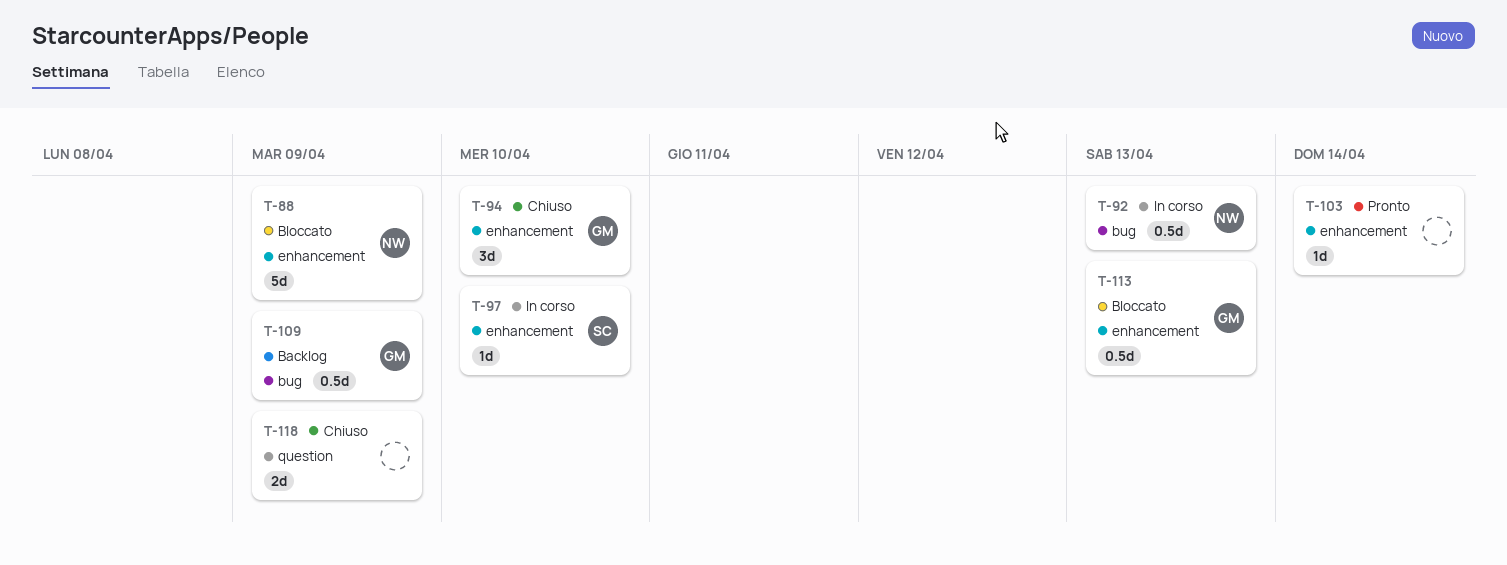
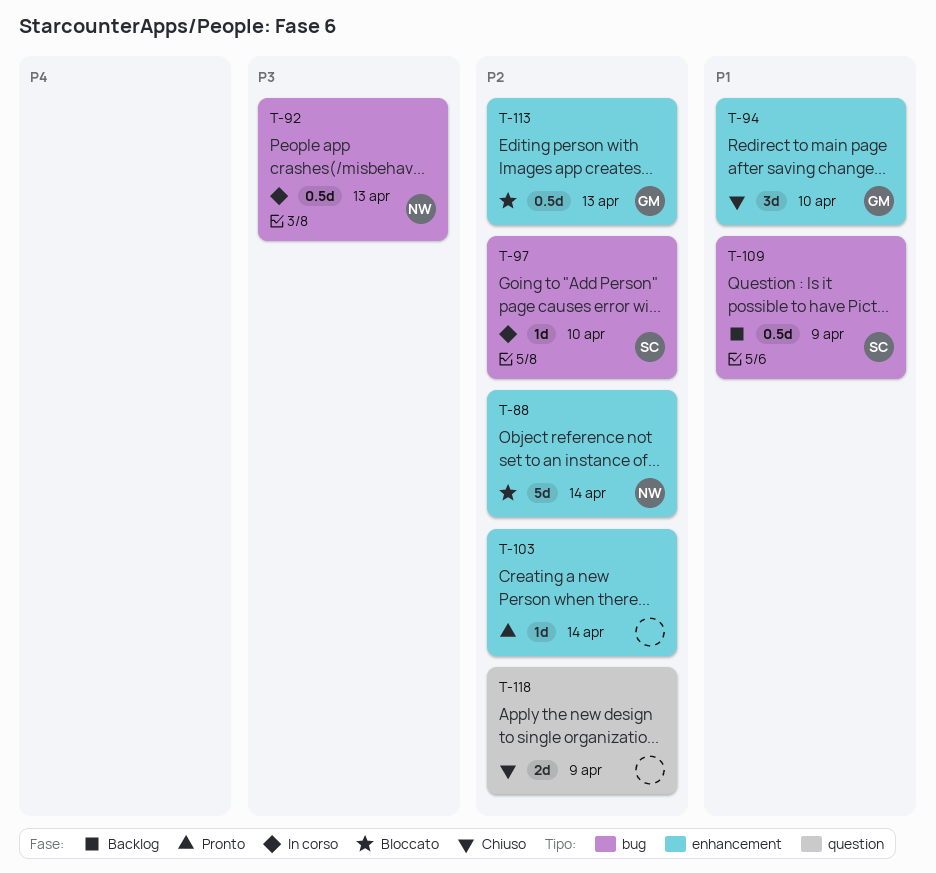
T-88, due: Apr 9 -> Apr 14
T-97, label: enhancement -> bug
T-109, owner: GM -> SC

